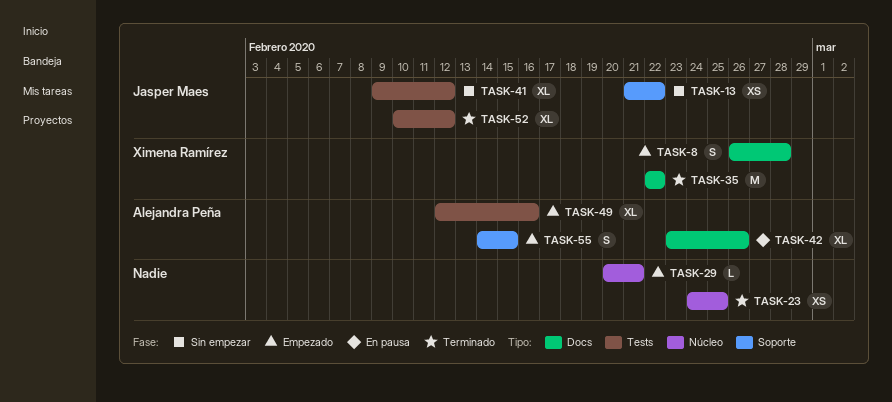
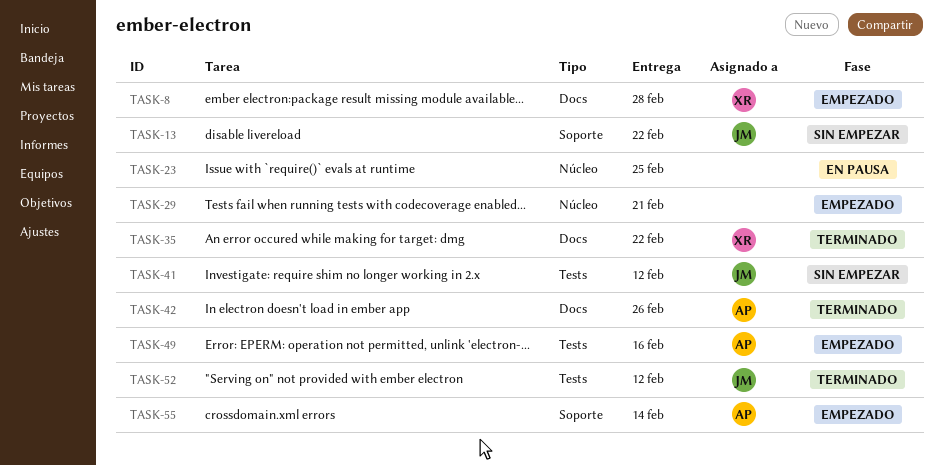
TASK-23, status: Terminado -> En pausa
TASK-42, status: En pausa -> Terminado
TASK-55, due: Feb 15 -> Feb 14

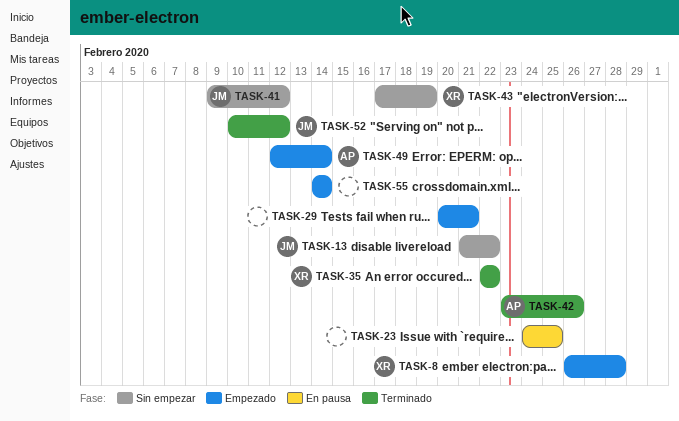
TASK-43: none -> present
TASK-49, due: Feb 16 -> Feb 14
TASK-55, owner: AP -> none

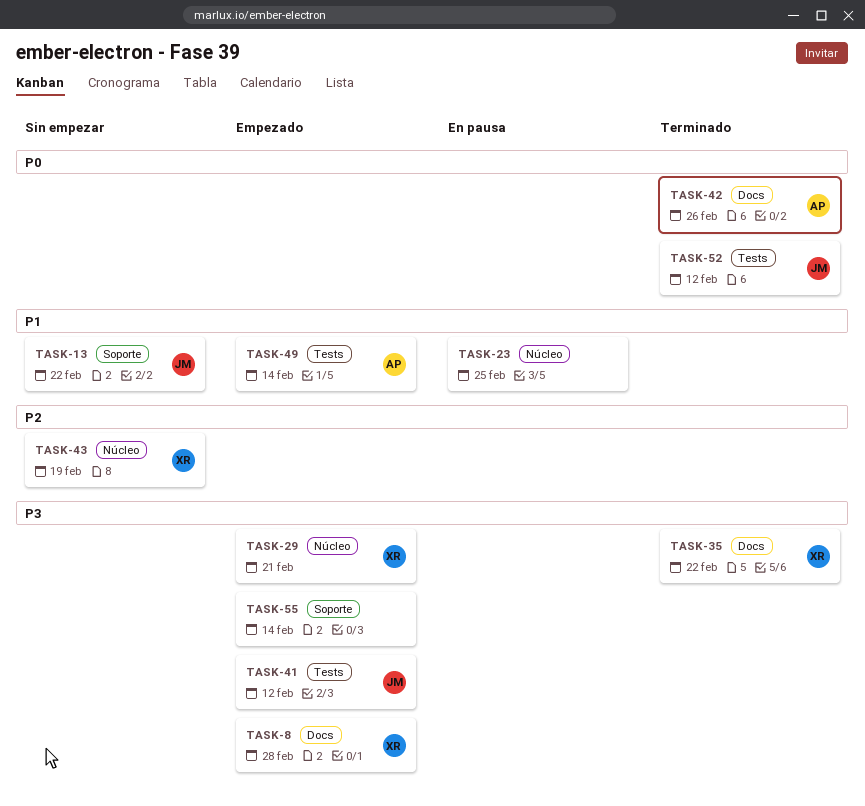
TASK-29, owner: none -> XR
TASK-41, status: Sin empezar -> Empezado

